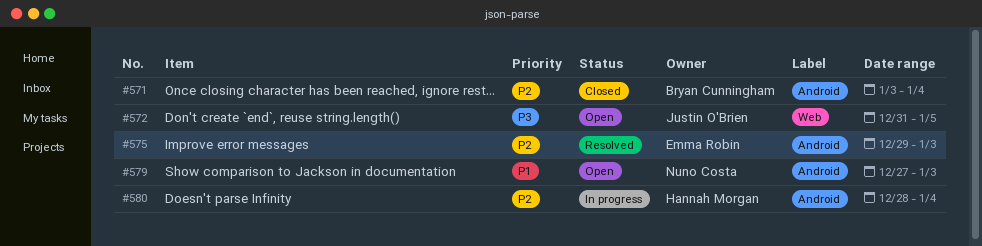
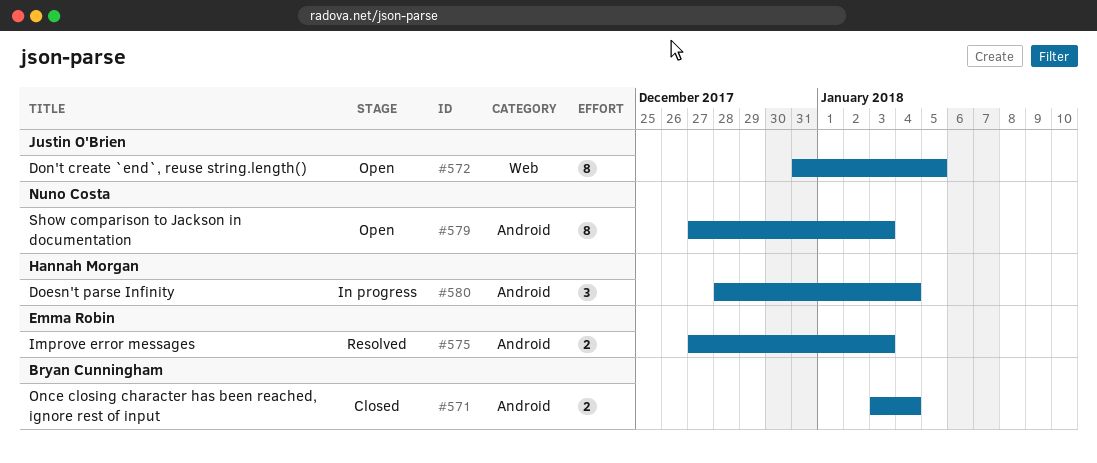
#575, start: Dec 29 -> Dec 27

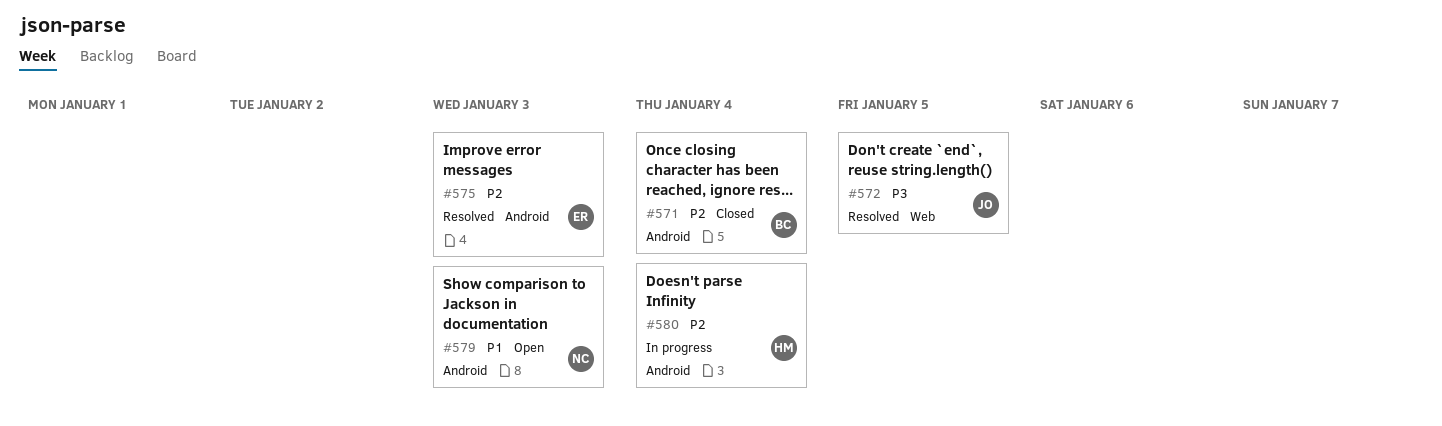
#572, status: Open -> Resolved

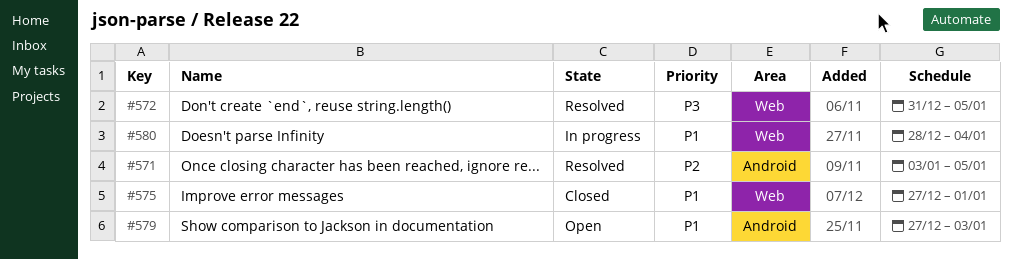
#571, status: Closed -> Resolved
#571, due: Jan 4 -> Jan 5
#575, status: Resolved -> Closed
#575, priority: P2 -> P1
#575, label: Android -> Web
#575, due: Jan 3 -> Jan 1
#580, priority: P2 -> P1
#580, label: Android -> Web

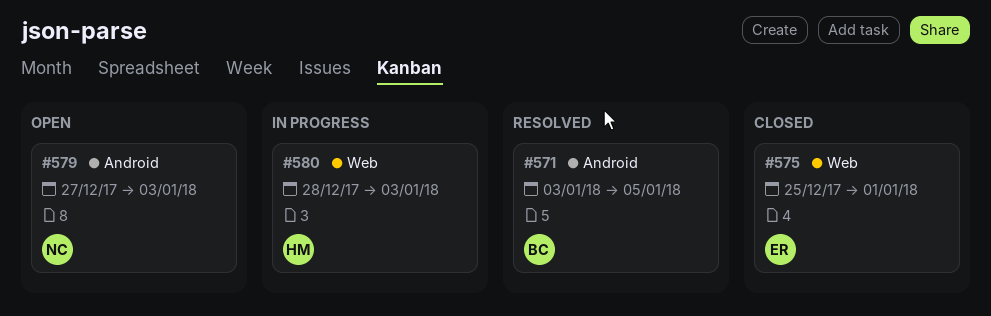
#572: present -> none
#575, start: Dec 27 -> Dec 25
#580, due: Jan 4 -> Jan 3

